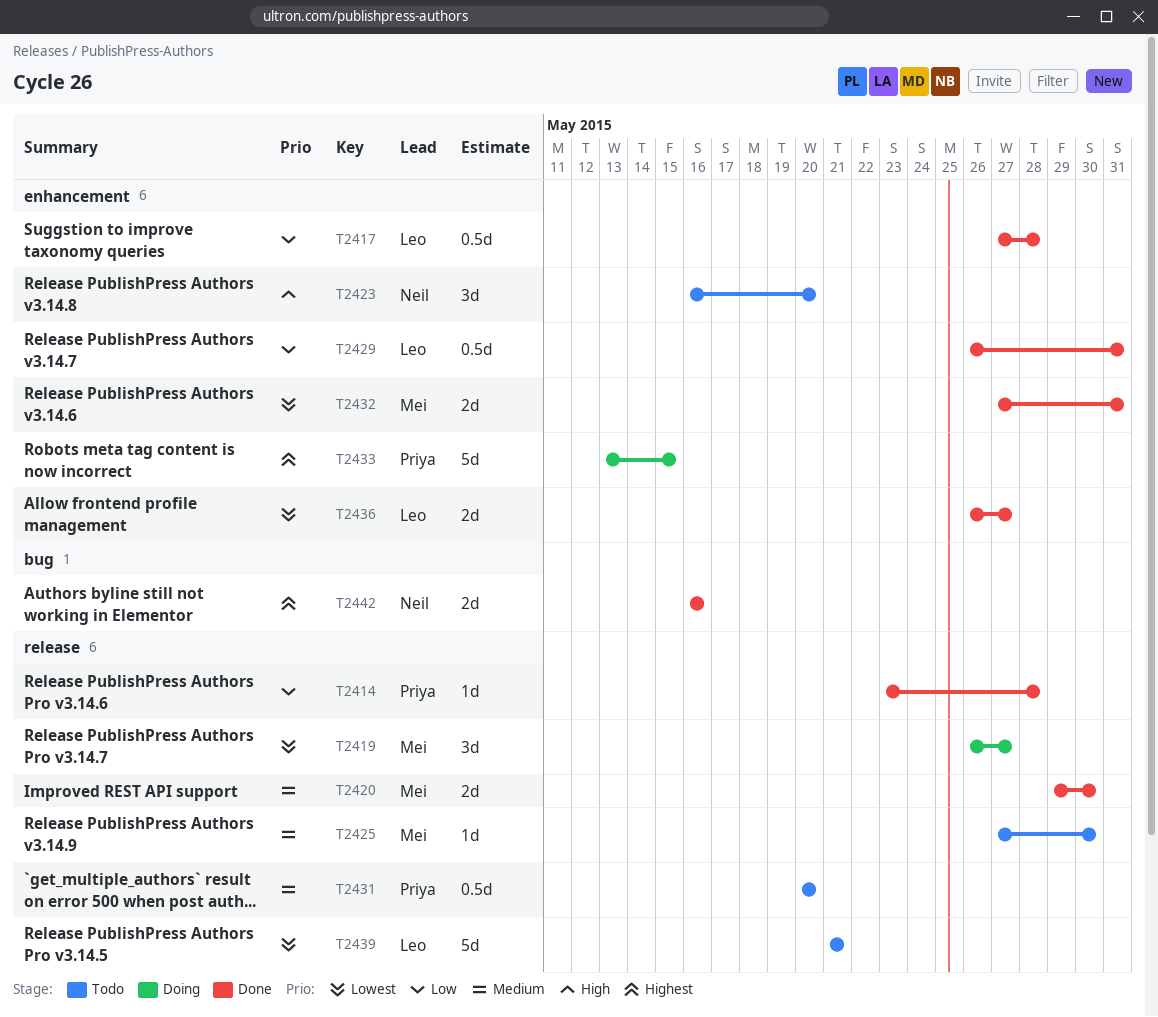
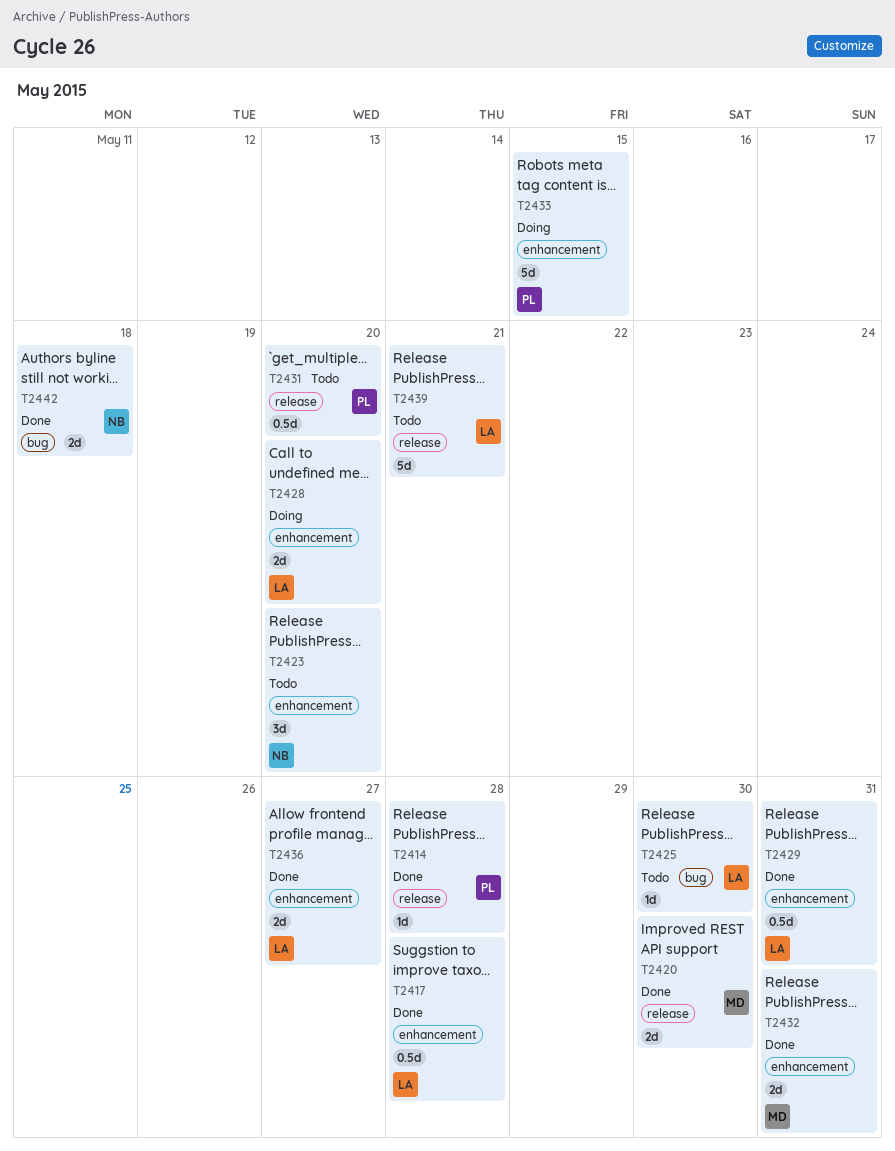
T2419: present -> none
T2425, owner: Mei -> Leo
T2425, label: release -> bug
T2428: none -> present
T2442, due: May 16 -> May 18

